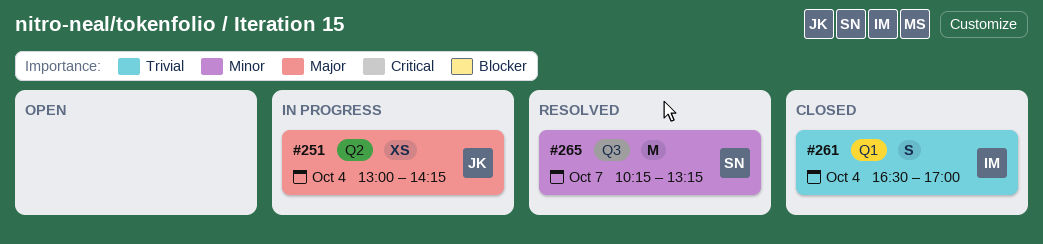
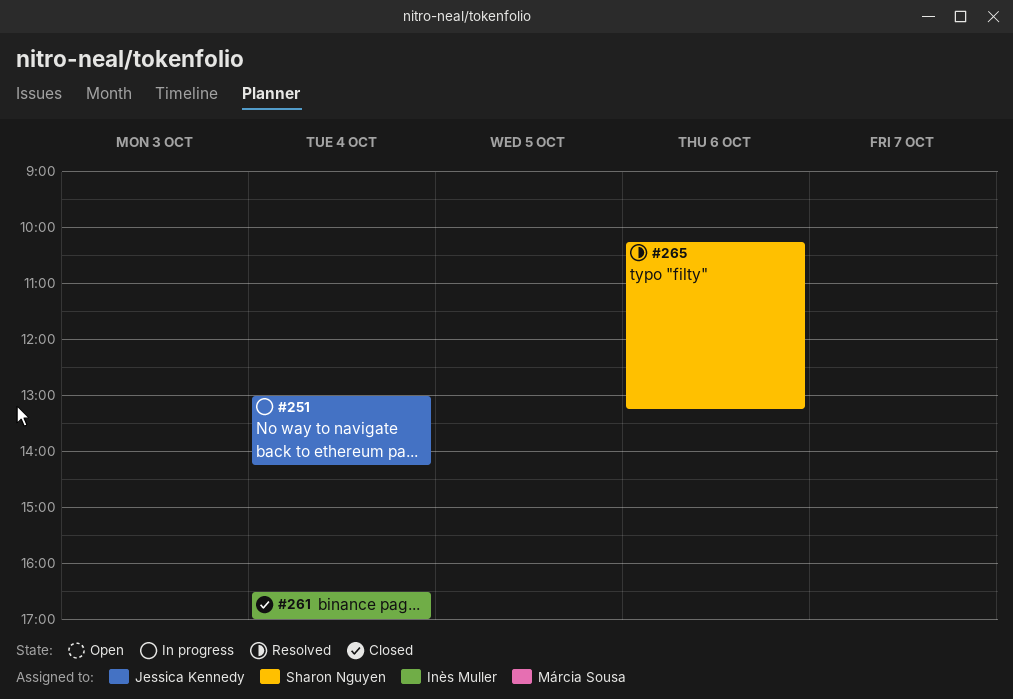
#265, day: Oct 7 -> Oct 6

